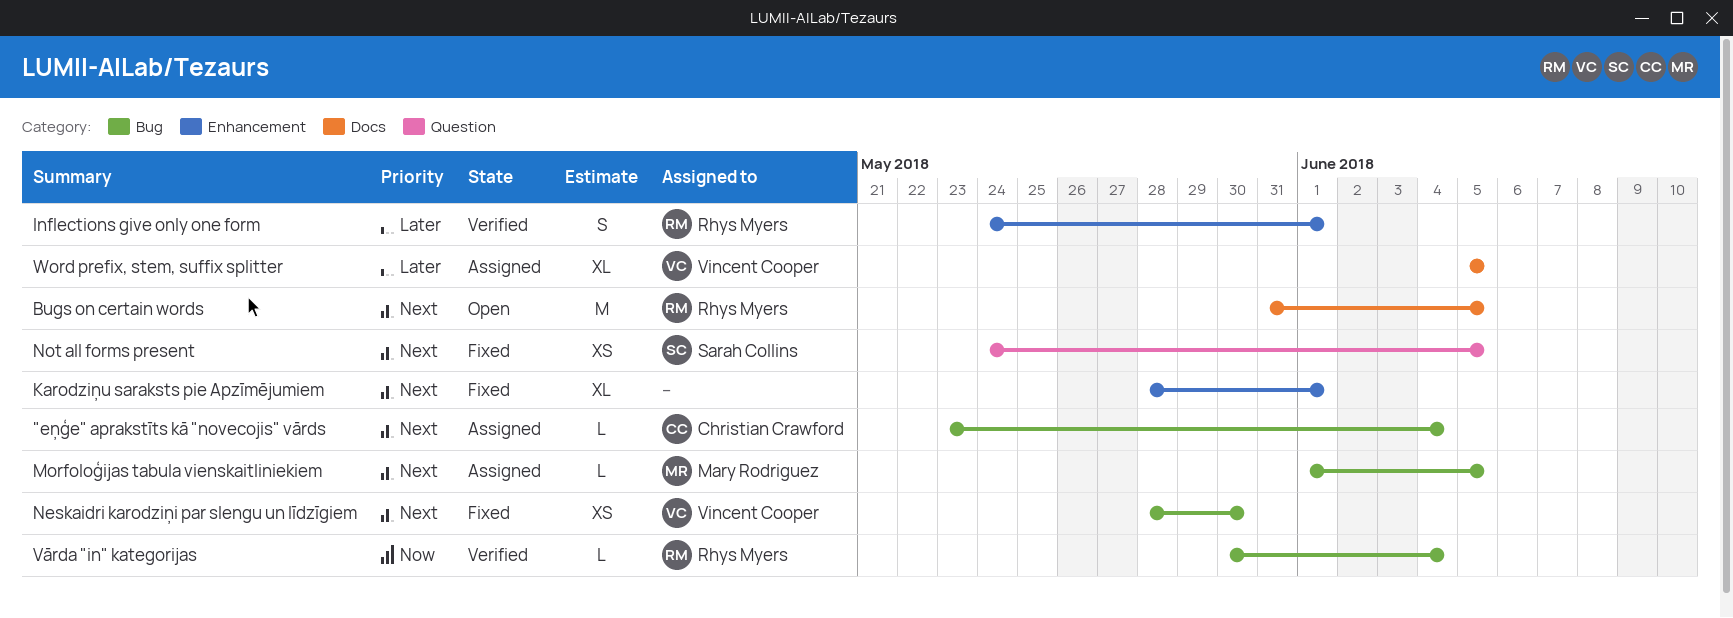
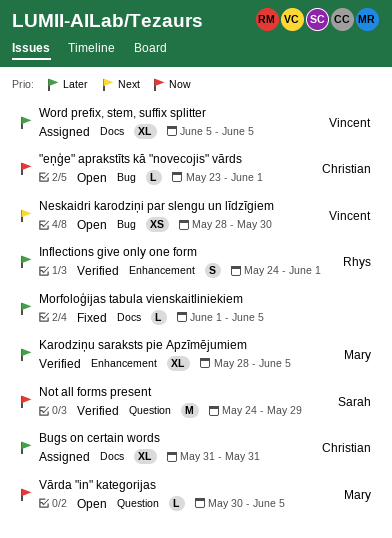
"eņģe" aprakstīts kā "novecojis" vārds, status: Assigned -> Open
"eņģe" aprakstīts kā "novecojis" vārds, priority: Next -> Now
"eņģe" aprakstīts kā "novecojis" vārds, due: Jun 4 -> Jun 1
Bugs on certain words, status: Open -> Assigned
Bugs on certain words, owner: Rhys Myers -> Christian Crawford
Bugs on certain words, priority: Next -> Later
Bugs on certain words, estimate: M -> XL
Bugs on certain words, due: Jun 5 -> May 31
Karodziņu saraksts pie Apzīmējumiem, status: Fixed -> Verified
Karodziņu saraksts pie Apzīmējumiem, owner: none -> Mary Rodriguez
Karodziņu saraksts pie Apzīmējumiem, priority: Next -> Later
Karodziņu saraksts pie Apzīmējumiem, due: Jun 1 -> Jun 5
Morfoloģijas tabula vienskaitliniekiem, status: Assigned -> Fixed
Morfoloģijas tabula vienskaitliniekiem, owner: Mary Rodriguez -> none
Morfoloģijas tabula vienskaitliniekiem, priority: Next -> Later
Morfoloģijas tabula vienskaitliniekiem, label: Bug -> Docs
Neskaidri karodziņi par slengu un līdzīgiem, status: Fixed -> Open
Not all forms present, status: Fixed -> Verified
Not all forms present, priority: Next -> Now
Not all forms present, estimate: XS -> M
Not all forms present, due: Jun 5 -> May 29
Vārda "in" kategorijas, status: Verified -> Open
Vārda "in" kategorijas, owner: Rhys Myers -> Mary Rodriguez
Vārda "in" kategorijas, label: Bug -> Question
Vārda "in" kategorijas, due: Jun 4 -> Jun 5

